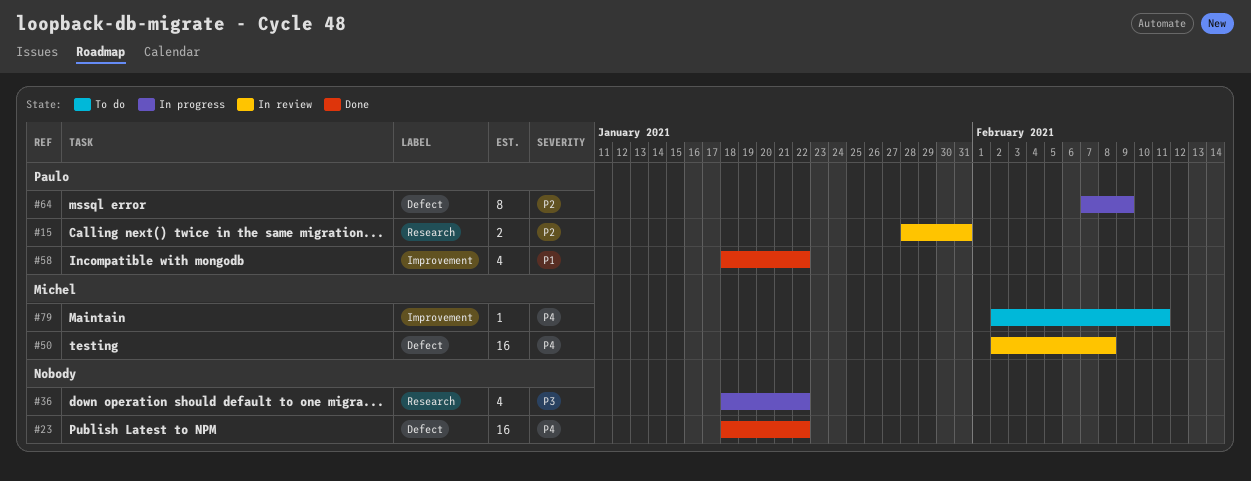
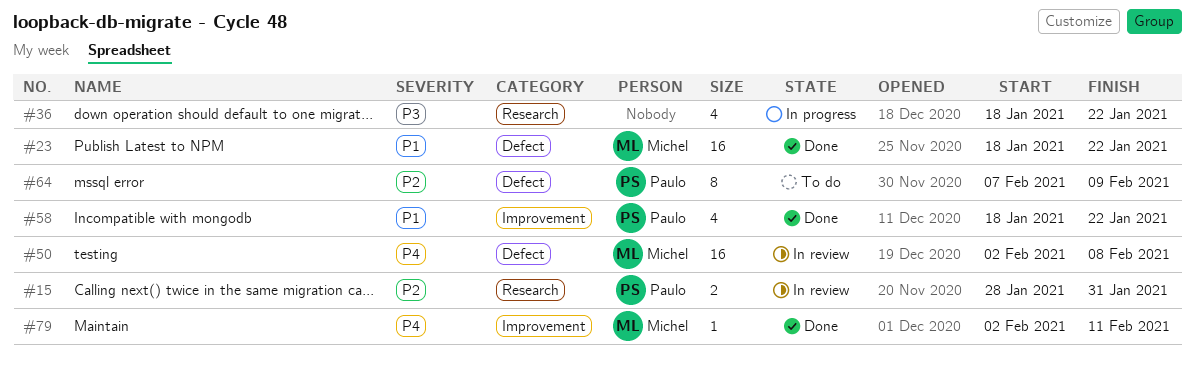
#23, owner: none -> Michel
#23, priority: P4 -> P1
#64, status: In progress -> To do
#79, status: To do -> Done

